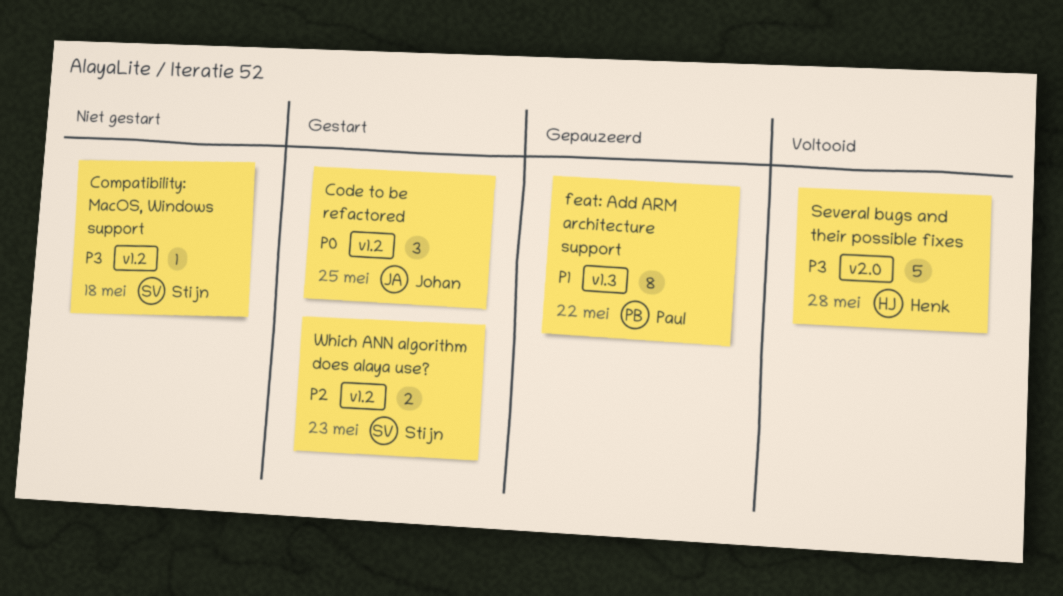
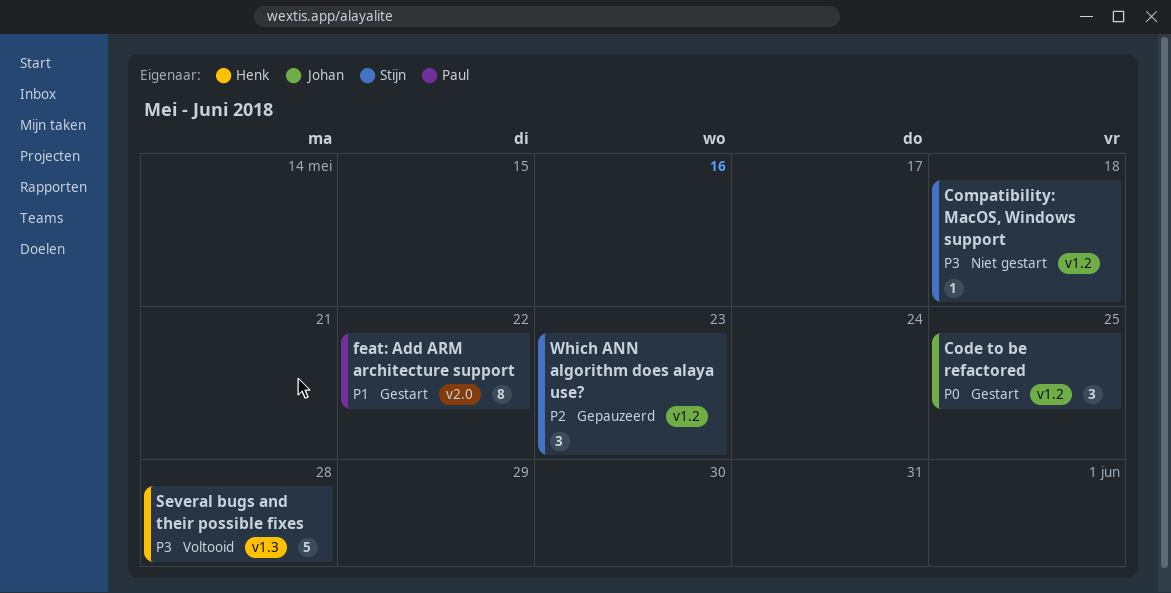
feat: Add ARM architecture support, status: Gepauzeerd -> Gestart
feat: Add ARM architecture support, label: v1.3 -> v2.0
Several bugs and their possible fixes, label: v2.0 -> v1.3
Which ANN algorithm does alaya use?, status: Gestart -> Gepauzeerd
Which ANN algorithm does alaya use?, estimate: 2 -> 3

